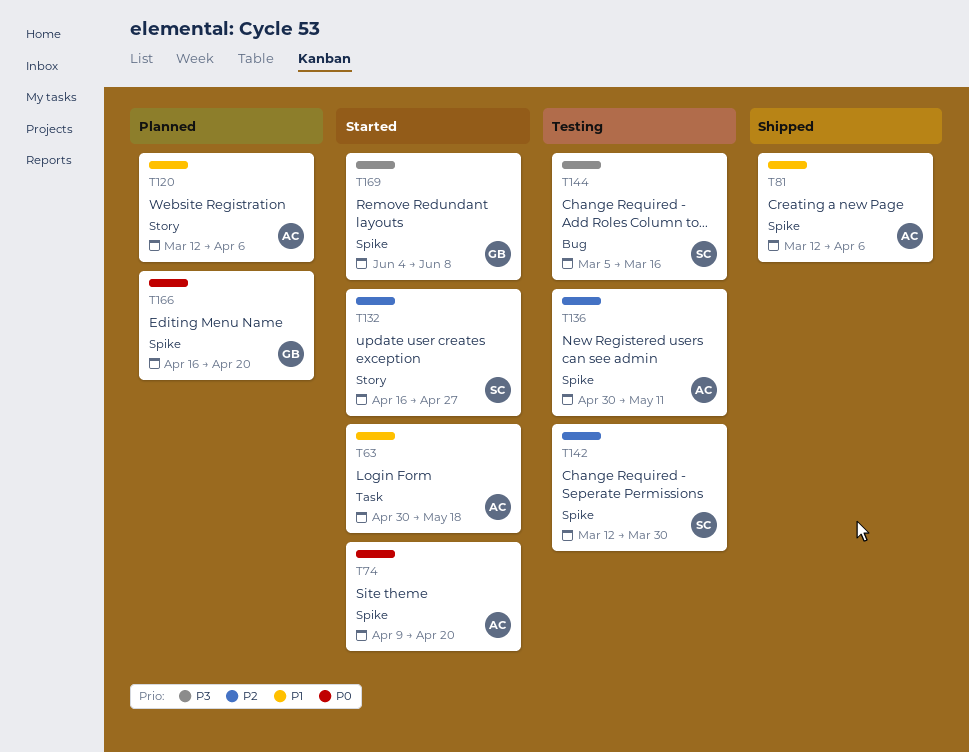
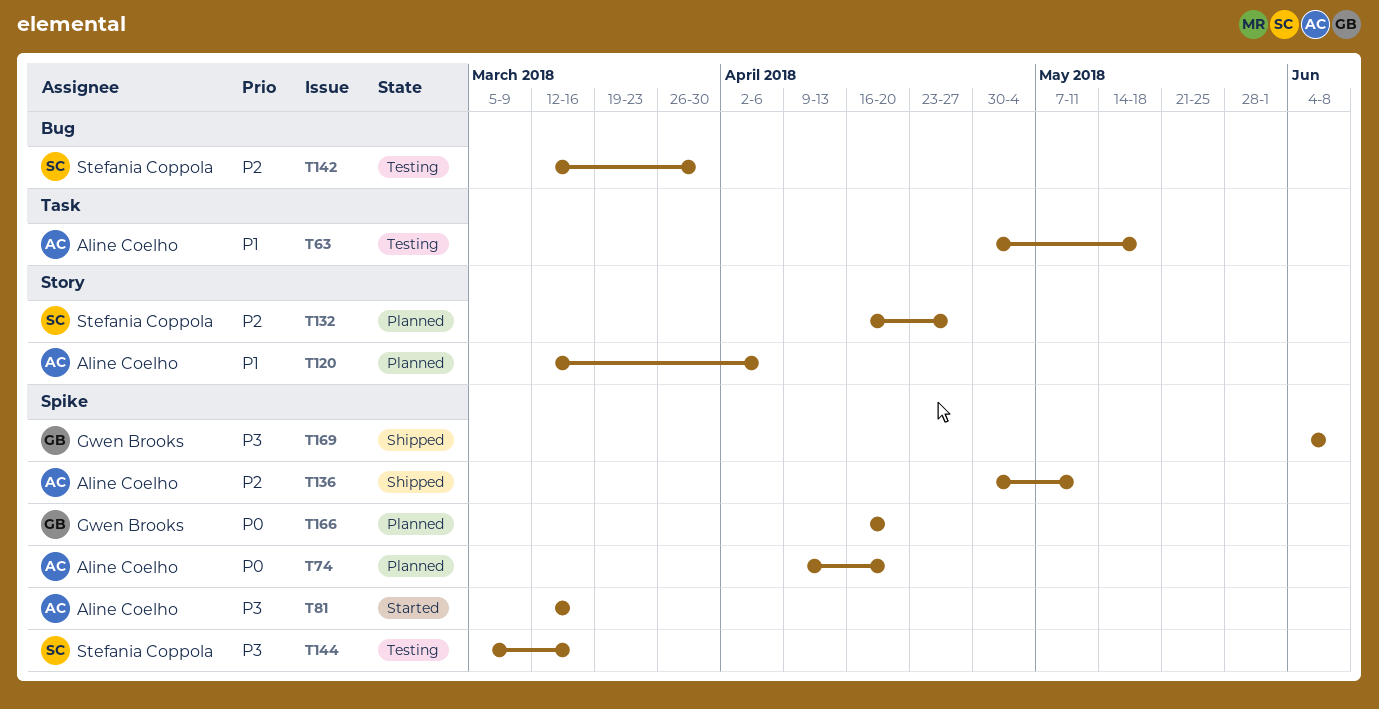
T63, status: Started -> Testing
T74, status: Started -> Planned
T81, status: Shipped -> Started
T81, priority: P1 -> P3
T81, due: Apr 6 -> Mar 16
T132, status: Started -> Planned
T136, status: Testing -> Shipped
T142, label: Spike -> Bug
T144, label: Bug -> Spike
T169, status: Started -> Shipped

